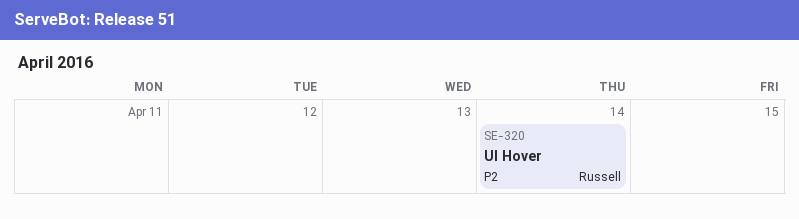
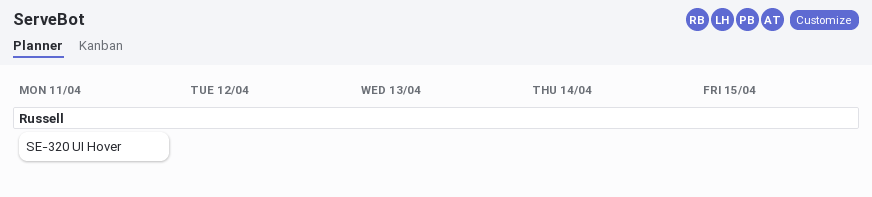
SE-320, due: Apr 14 -> Apr 11

